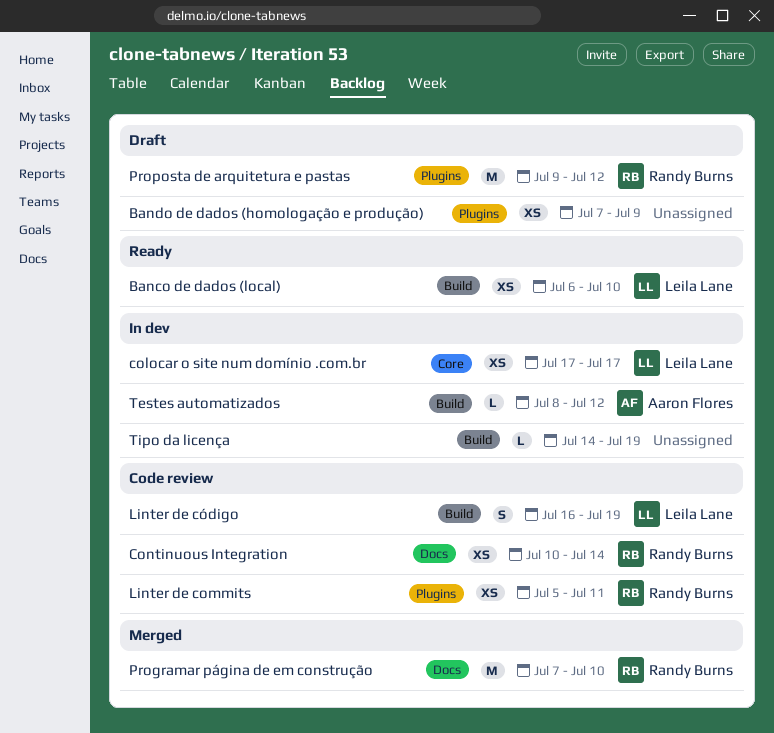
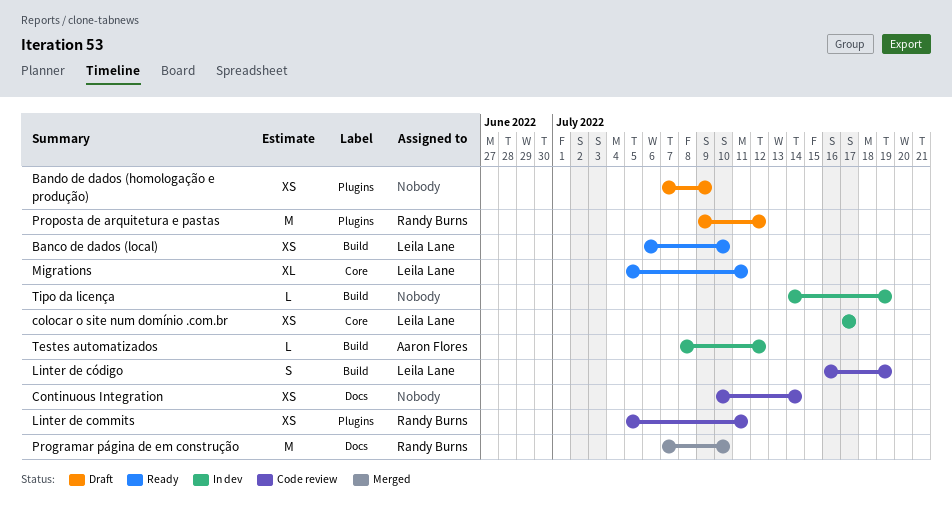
Continuous Integration, owner: Randy Burns -> none
Migrations: none -> present

